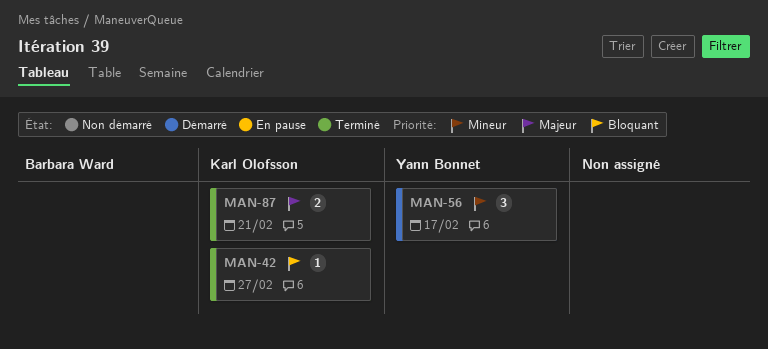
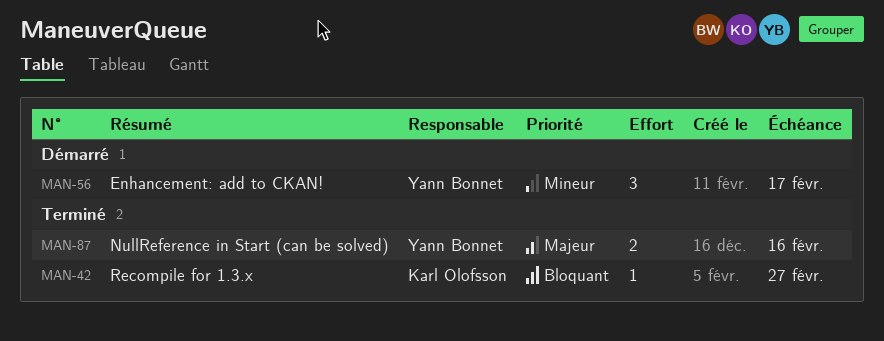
MAN-87, owner: Karl Olofsson -> Yann Bonnet
MAN-87, due: Feb 21 -> Feb 16

